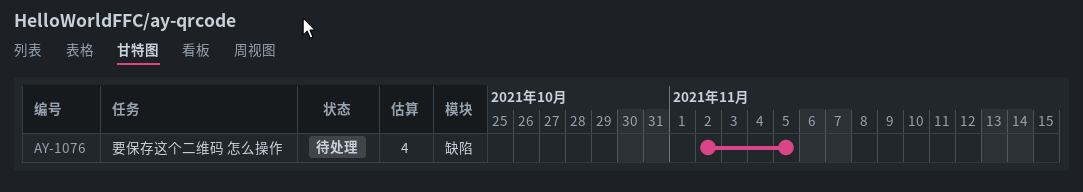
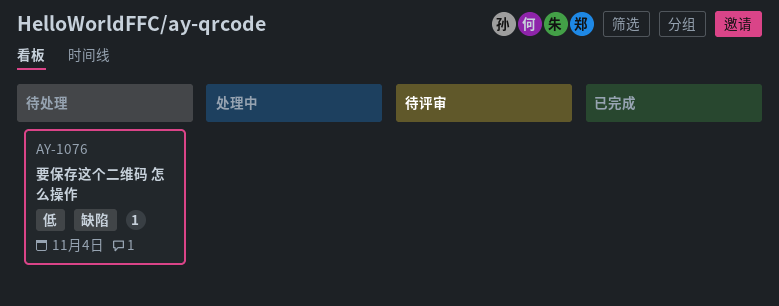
AY-1076, estimate: 4 -> 1
AY-1076, due: Nov 5 -> Nov 4

